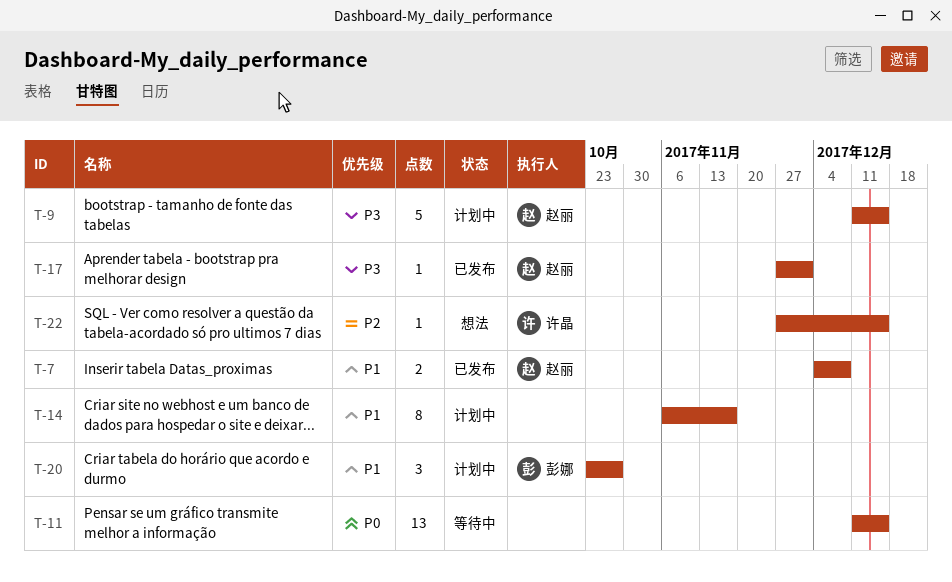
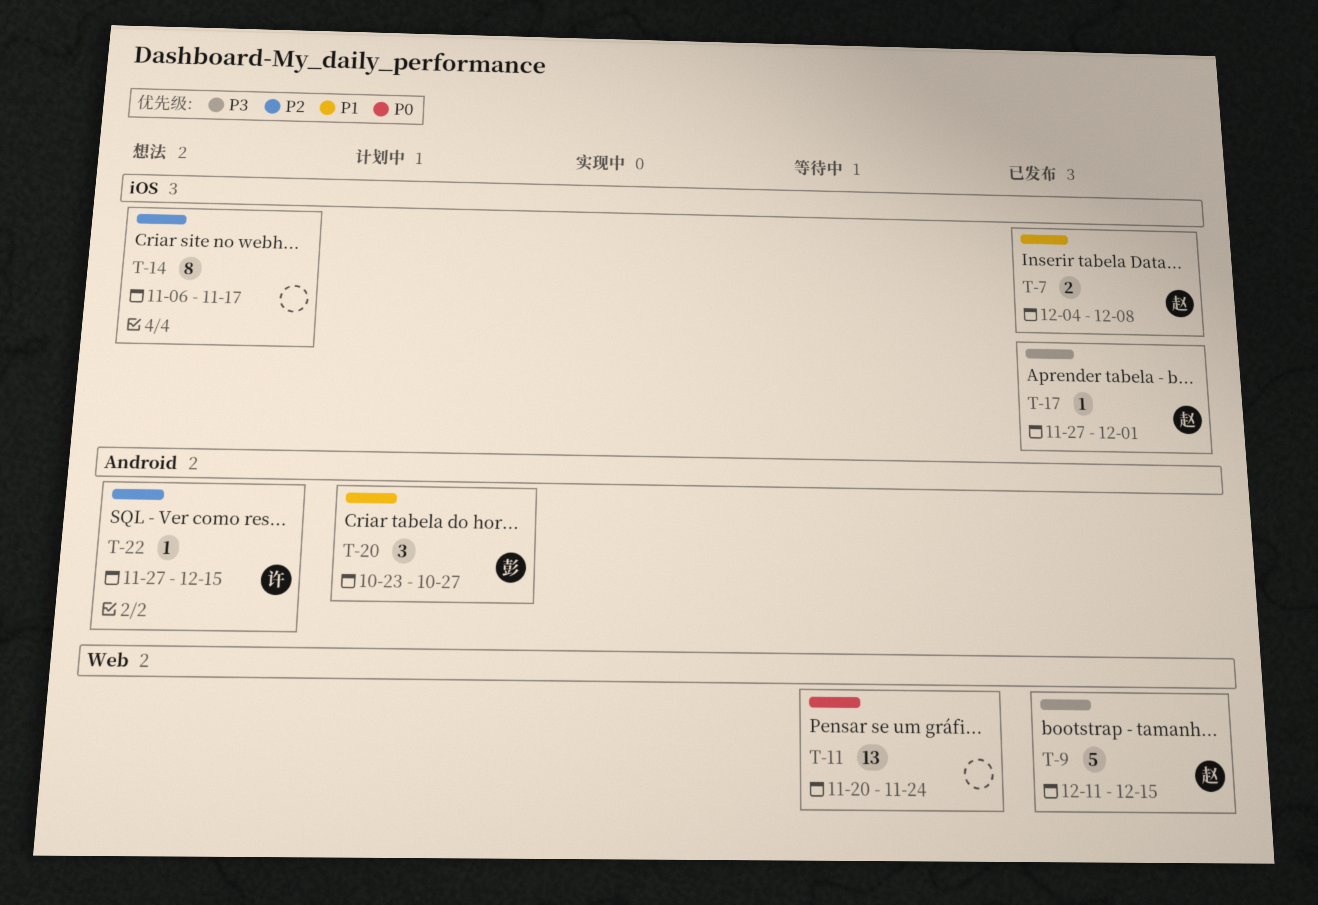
T-9, status: 计划中 -> 已发布
T-11, start: Dec 11 -> Nov 20
T-11, due: Dec 15 -> Nov 24
T-14, status: 计划中 -> 想法
T-14, priority: P1 -> P2

